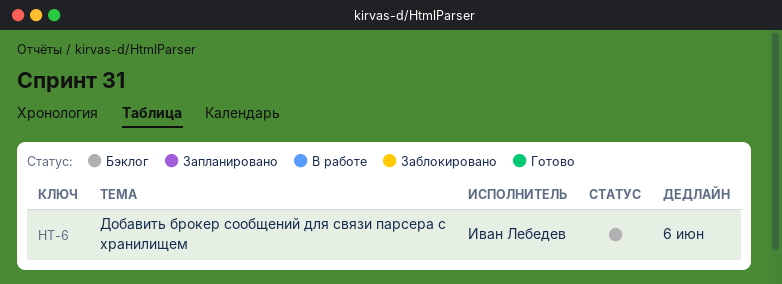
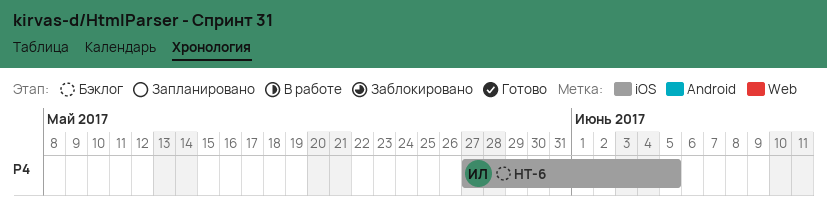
HT-6, due: Jun 6 -> Jun 5

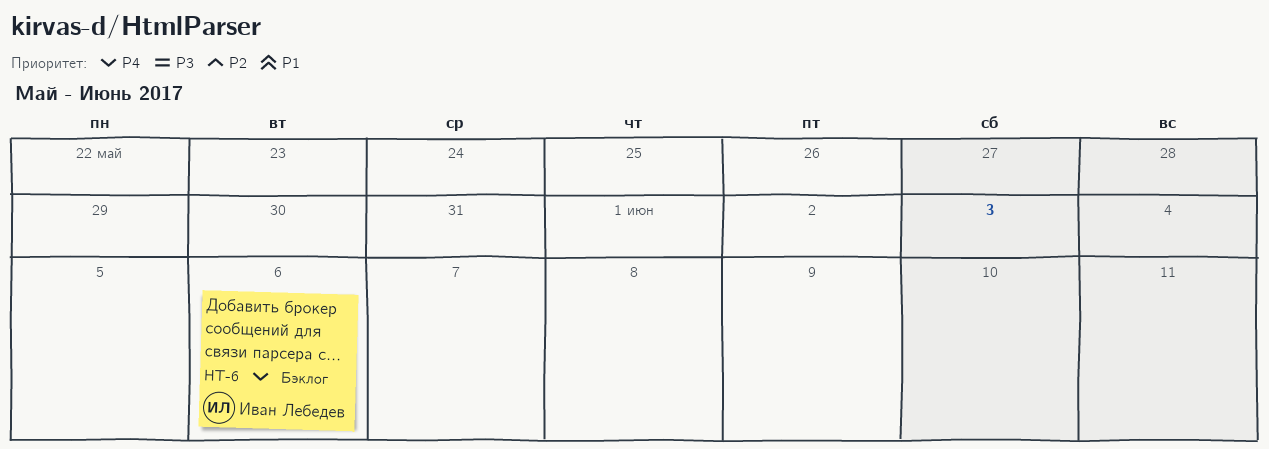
HT-6, due: Jun 5 -> Jun 6

